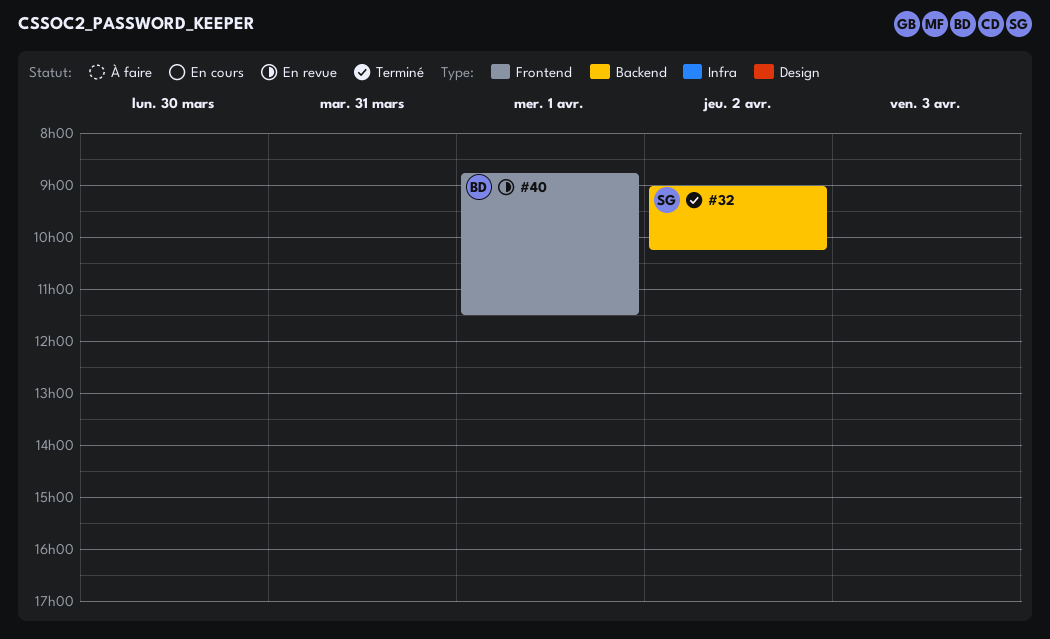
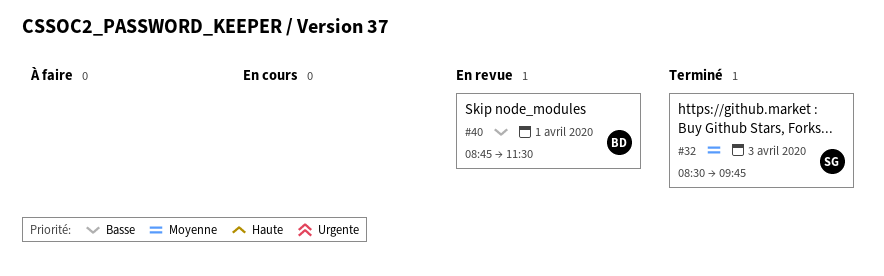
#32, day: Apr 2 -> Apr 3
#32, begins: 09:00 -> 08:30
#32, ends: 10:15 -> 09:45

